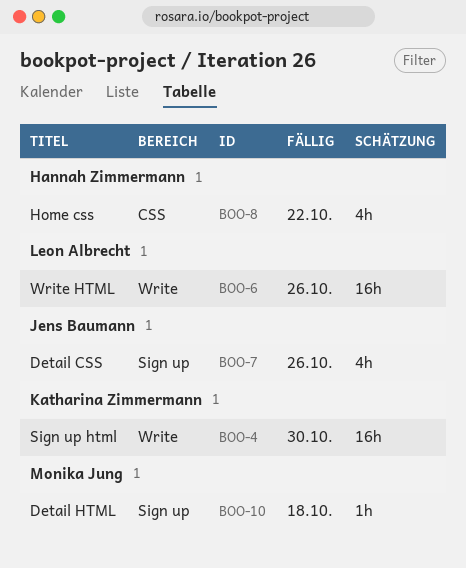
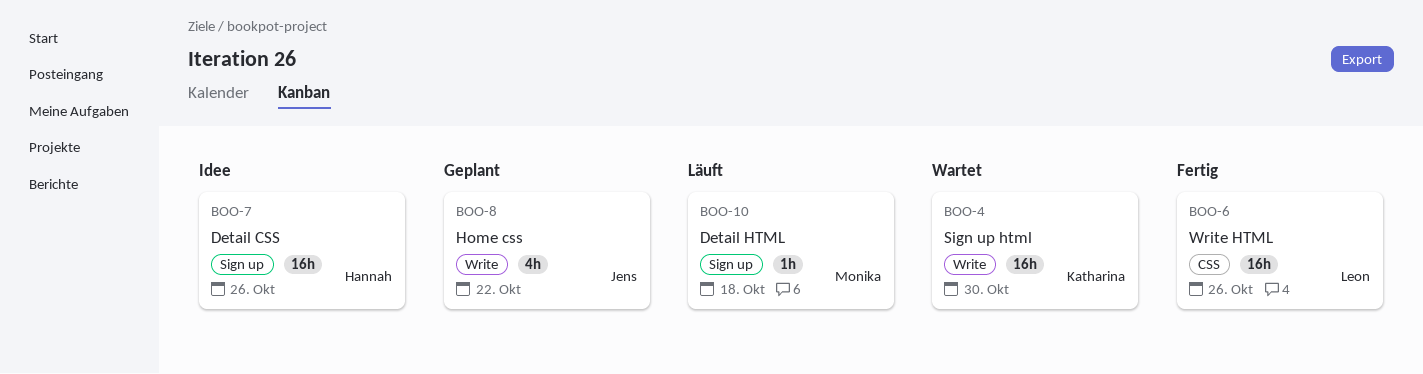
BOO-6, label: Write -> CSS
BOO-7, owner: Jens Baumann -> Hannah Zimmermann
BOO-7, estimate: 4h -> 16h
BOO-8, owner: Hannah Zimmermann -> Jens Baumann
BOO-8, label: CSS -> Write

